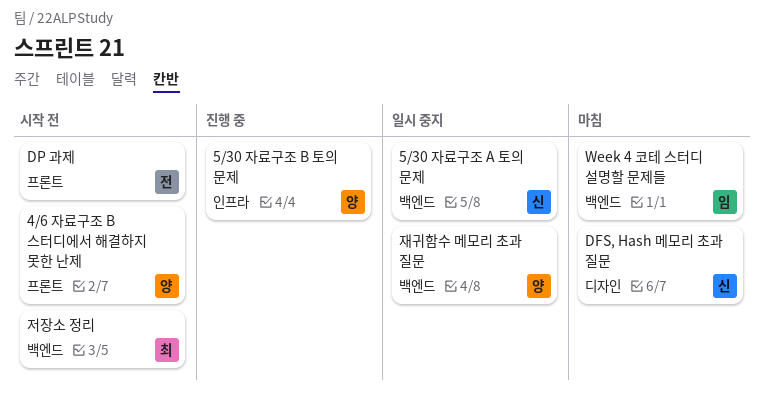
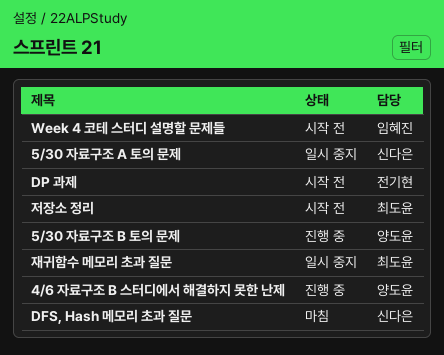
4/6 자료구조 B 스터디에서 해결하지 못한 난제, status: 시작 전 -> 진행 중
Week 4 코테 스터디 설명할 문제들, status: 마침 -> 시작 전
재귀함수 메모리 초과 질문, owner: 양도윤 -> 최도윤

